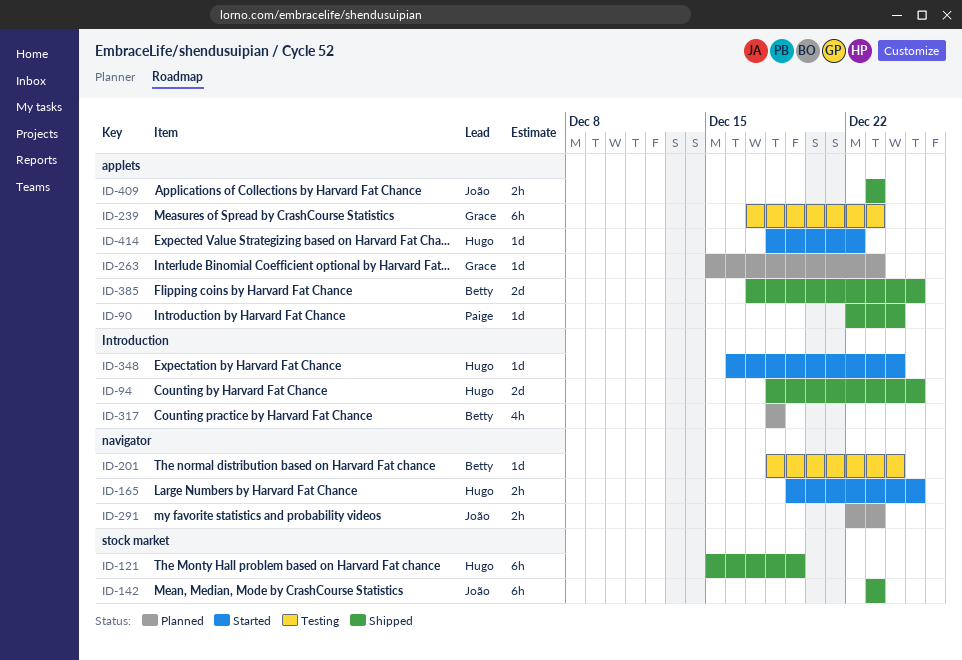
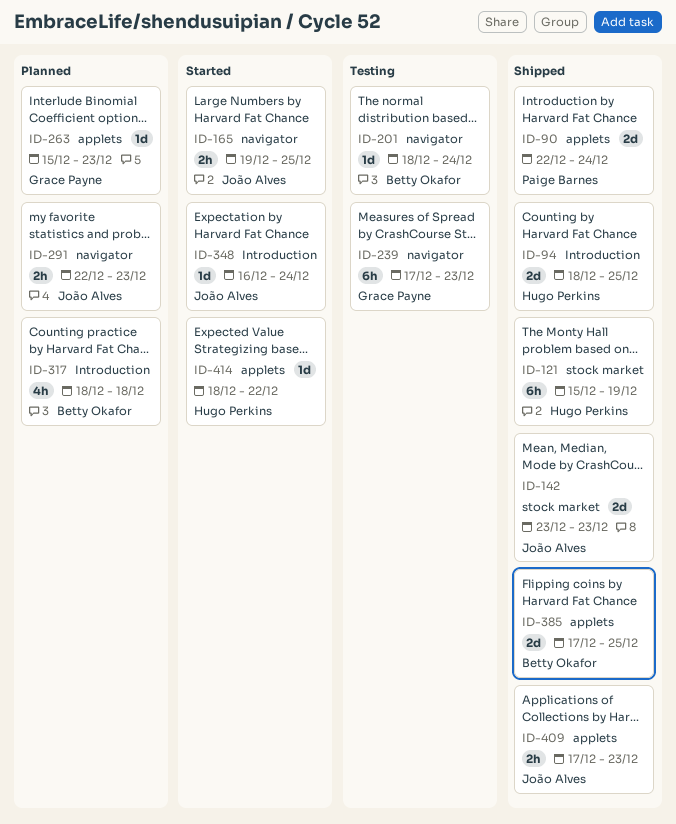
ID-90, estimate: 1d -> 2d
ID-142, estimate: 6h -> 2d
ID-165, owner: Hugo Perkins -> João Alves
ID-239, label: applets -> navigator
ID-348, owner: Hugo Perkins -> João Alves
ID-409, start: Dec 23 -> Dec 17

